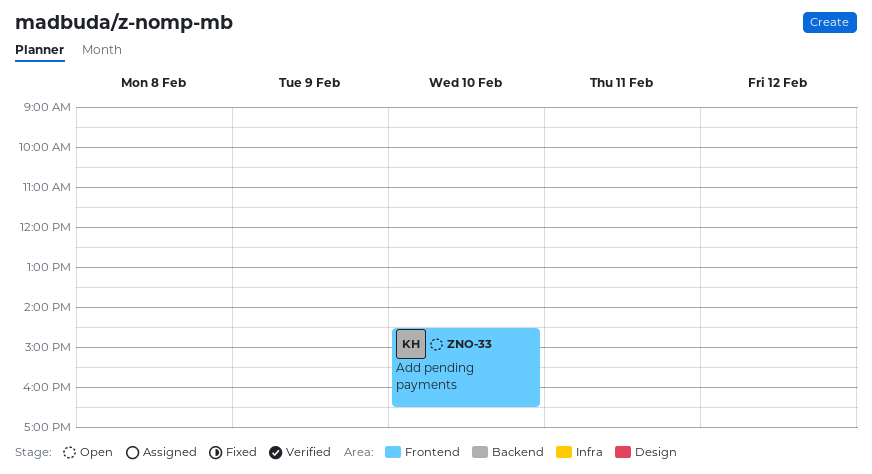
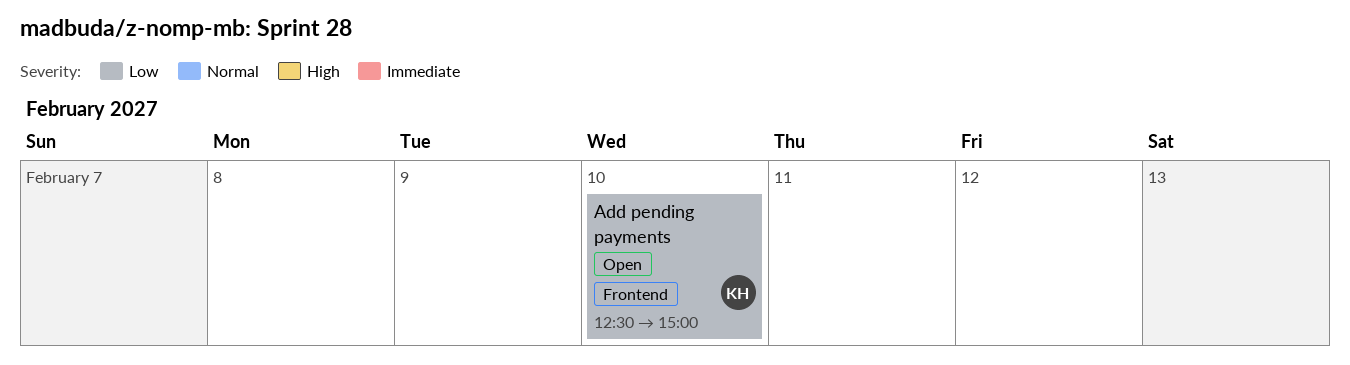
Add pending payments, begins: 14:30 -> 12:30
Add pending payments, ends: 16:30 -> 15:00

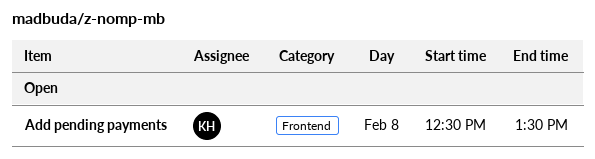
Add pending payments, day: Feb 10 -> Feb 8
Add pending payments, ends: 15:00 -> 13:30

